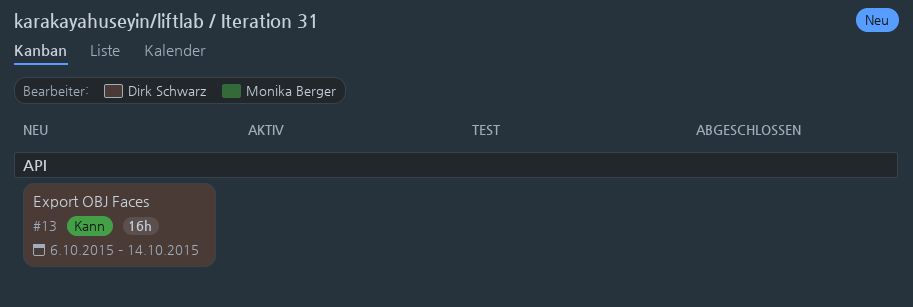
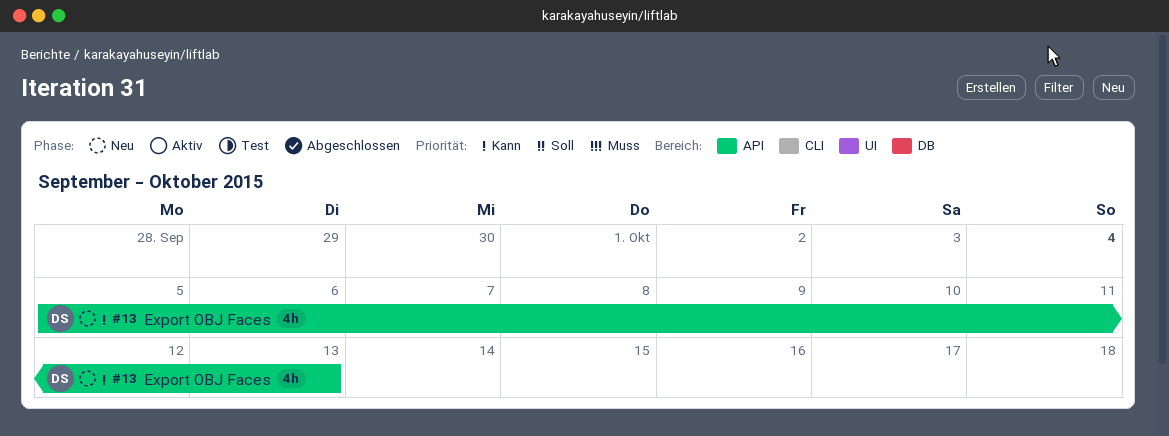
#13, estimate: 16h -> 4h
#13, start: Oct 6 -> Oct 5
#13, due: Oct 14 -> Oct 13

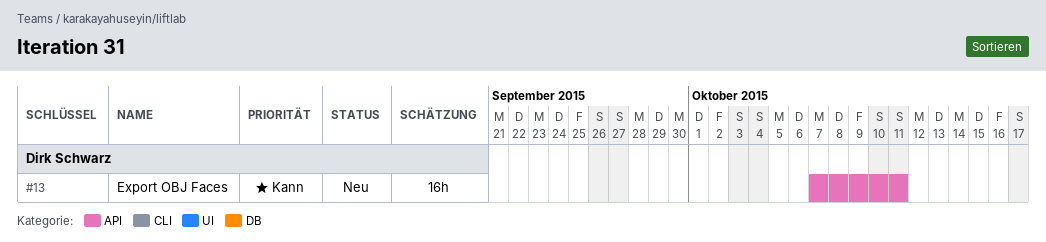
#13, estimate: 4h -> 16h
#13, start: Oct 5 -> Oct 7
#13, due: Oct 13 -> Oct 11

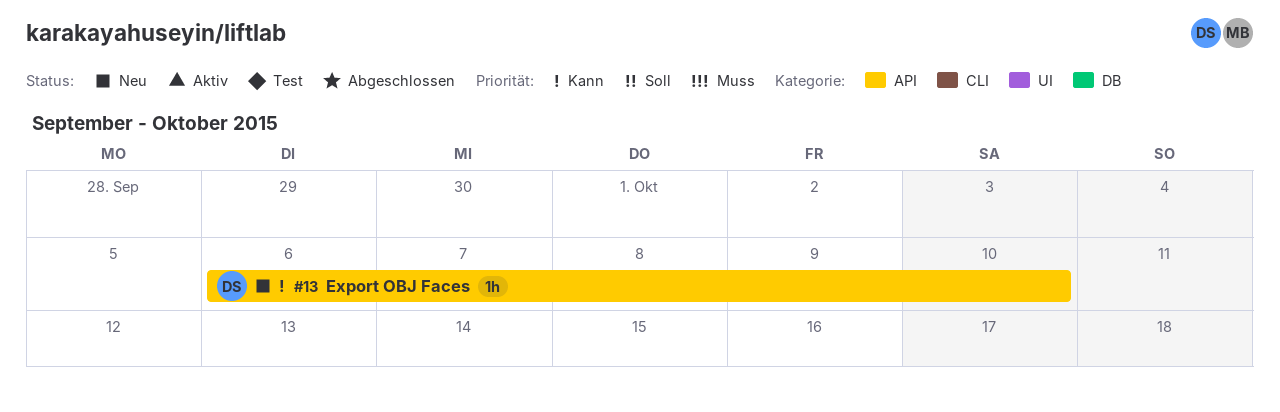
#13, estimate: 16h -> 1h
#13, start: Oct 7 -> Oct 6
#13, due: Oct 11 -> Oct 10

